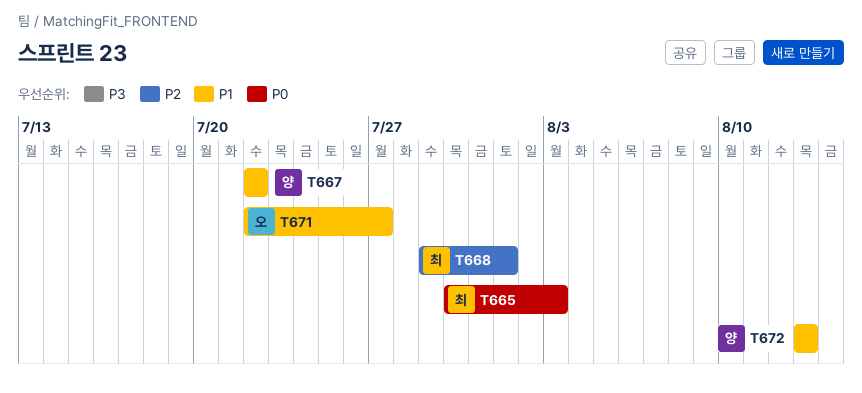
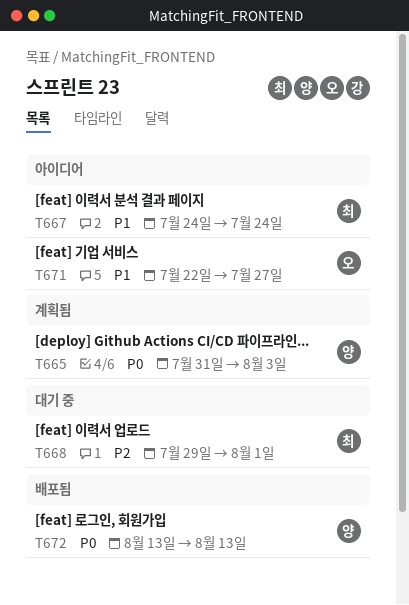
T665, owner: 최 -> 양
T665, start: Jul 30 -> Jul 31
T667, owner: 양 -> 최
T667, start: Jul 22 -> Jul 24
T667, due: Jul 22 -> Jul 24
T672, priority: P1 -> P0

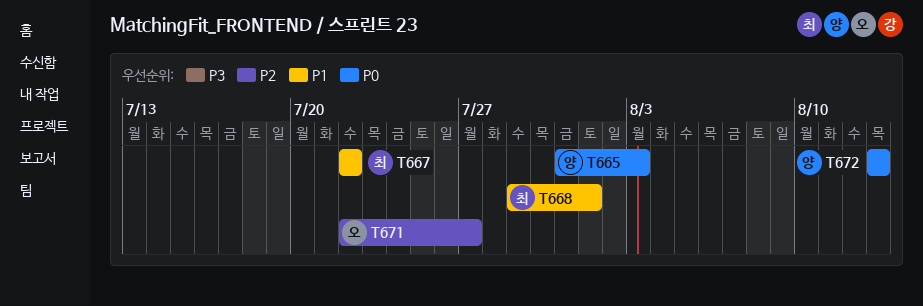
T667, start: Jul 24 -> Jul 22
T667, due: Jul 24 -> Jul 22
T668, priority: P2 -> P1
T671, priority: P1 -> P2

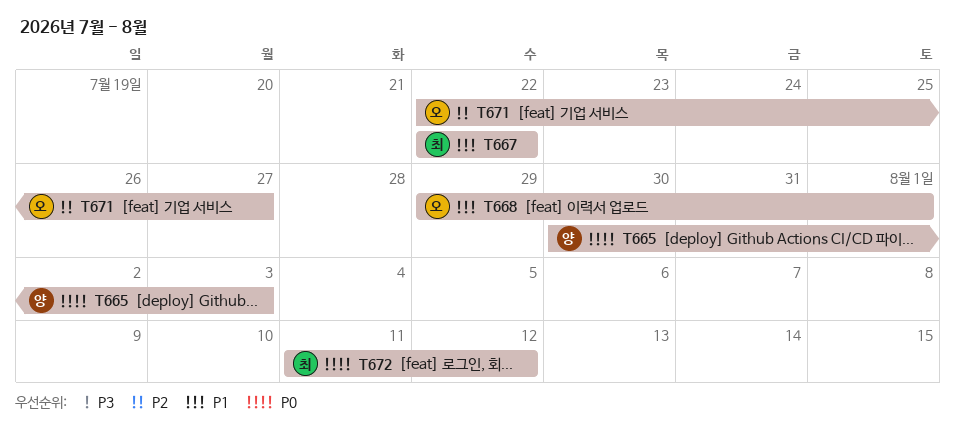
T665, start: Jul 31 -> Jul 30
T668, owner: 최 -> 오
T672, owner: 양 -> 최
T672, start: Aug 13 -> Aug 11
T672, due: Aug 13 -> Aug 12

